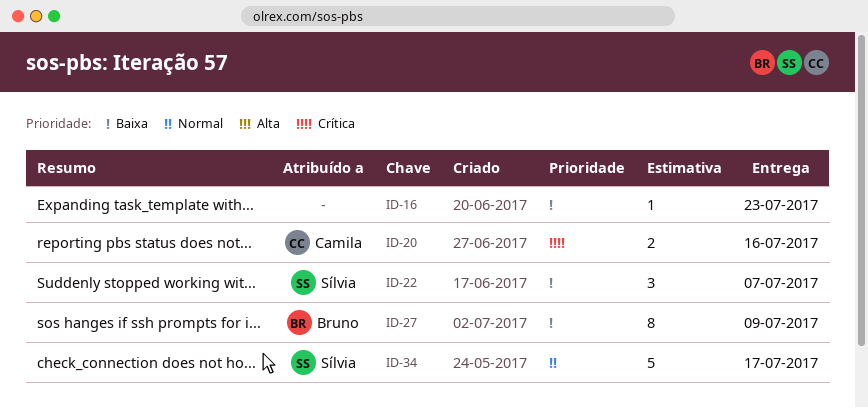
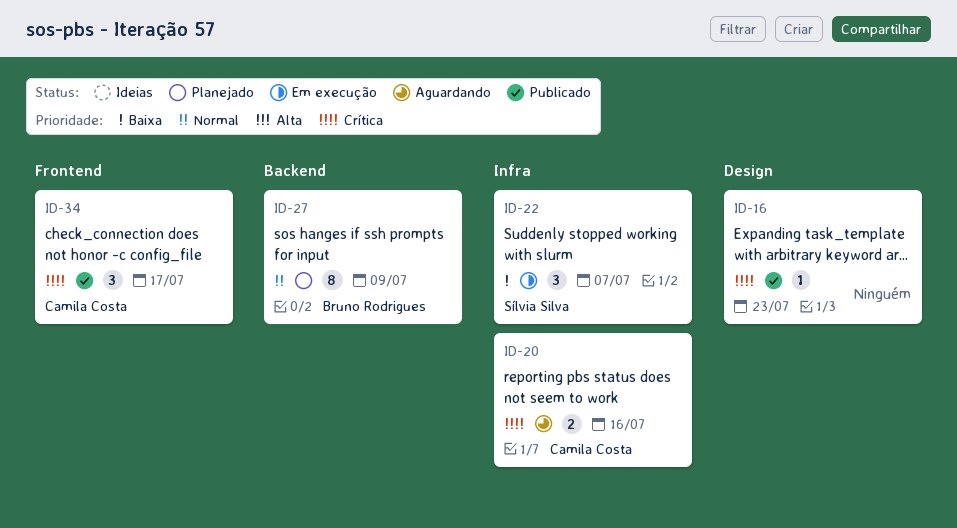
ID-16, priority: Baixa -> Crítica
ID-27, priority: Baixa -> Normal
ID-34, owner: Sílvia Silva -> Camila Costa
ID-34, priority: Normal -> Crítica
ID-34, estimate: 5 -> 3

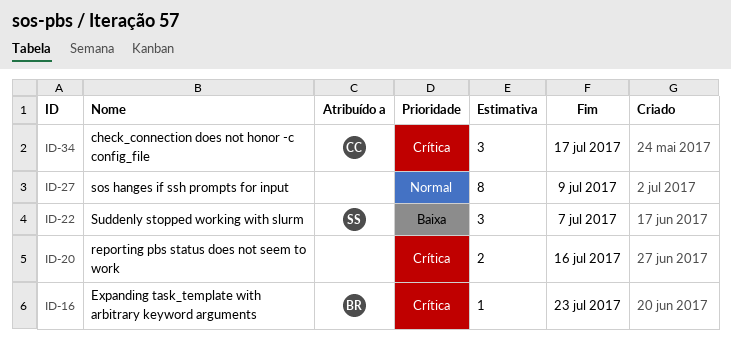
ID-16, owner: none -> Bruno Rodrigues
ID-20, owner: Camila Costa -> none
ID-27, owner: Bruno Rodrigues -> none

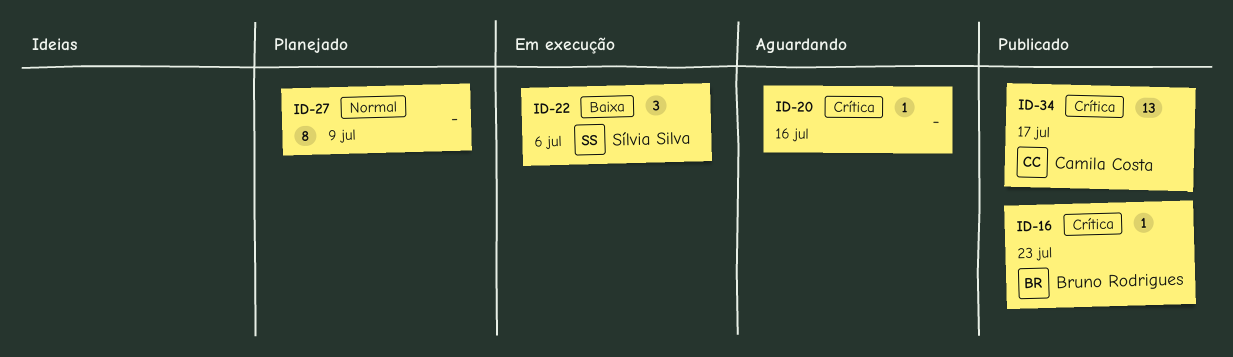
ID-20, estimate: 2 -> 1
ID-22, due: Jul 7 -> Jul 6
ID-34, estimate: 3 -> 13

